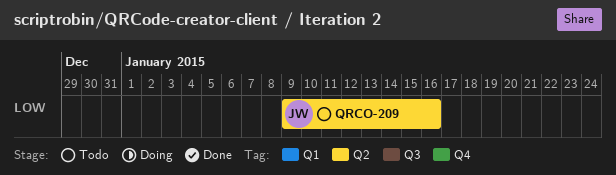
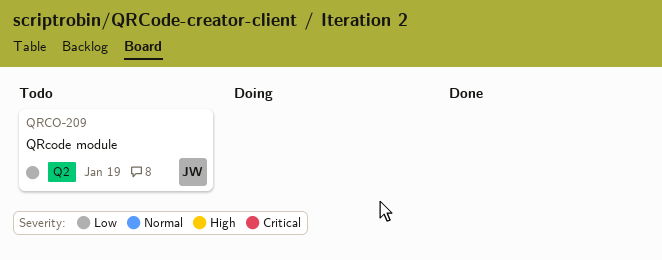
QRCO-209, due: Jan 16 -> Jan 19

